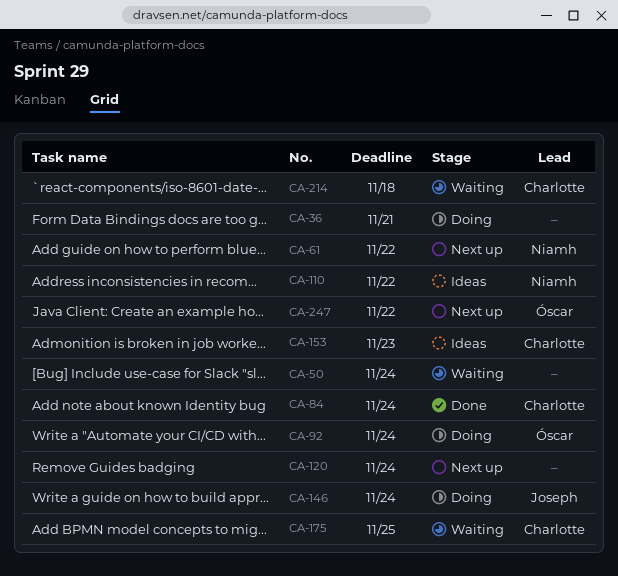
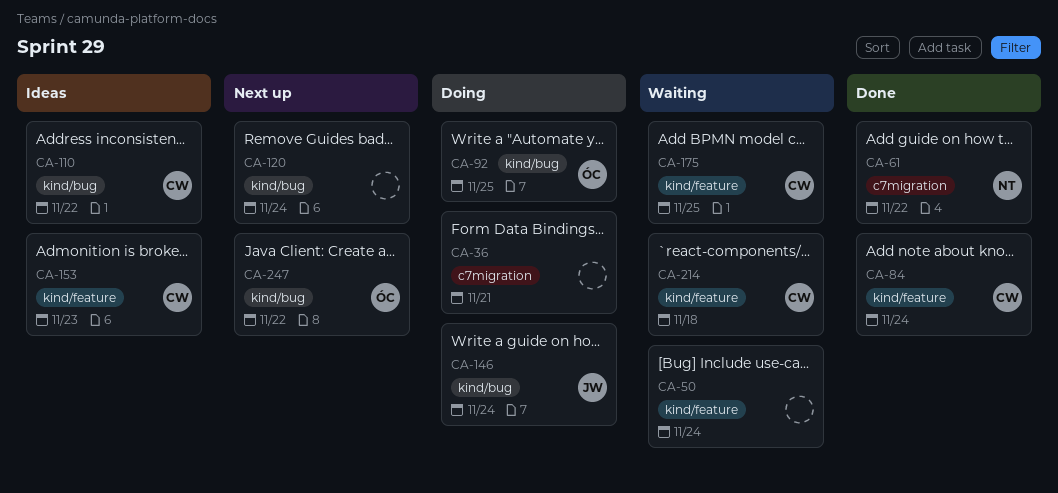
CA-61, status: Next up -> Done
CA-92, due: Nov 24 -> Nov 25
CA-110, owner: Niamh -> Charlotte

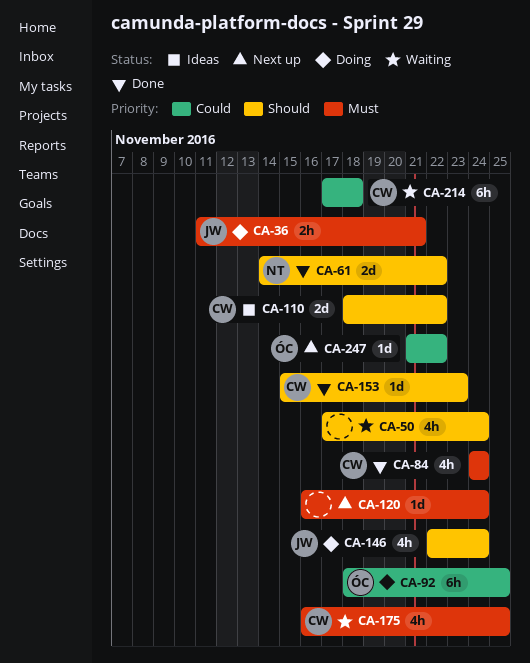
CA-36, owner: none -> JW
CA-153, status: Ideas -> Done

